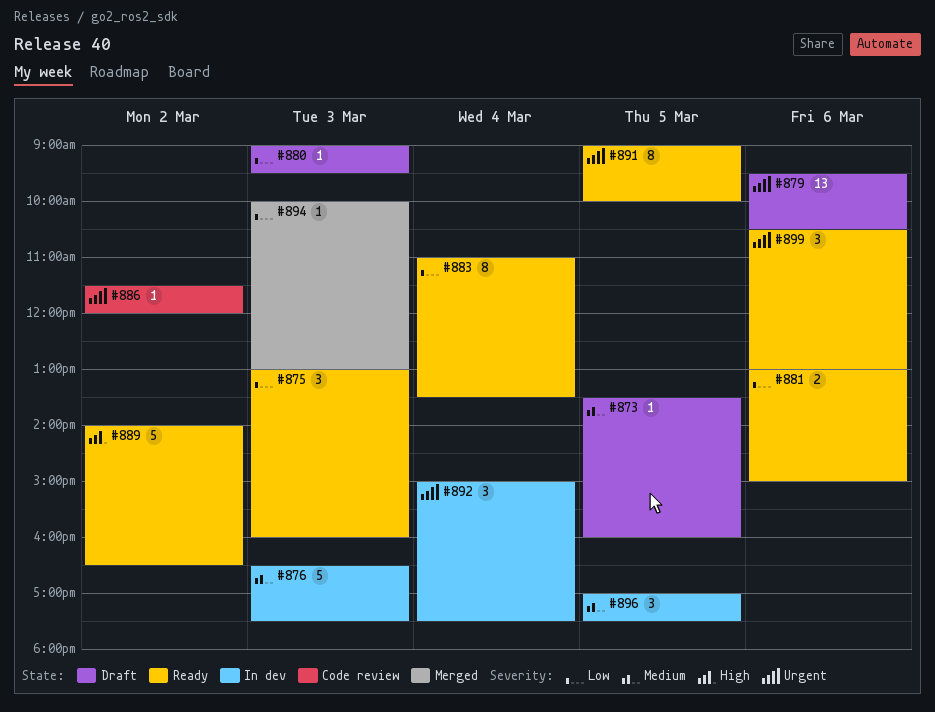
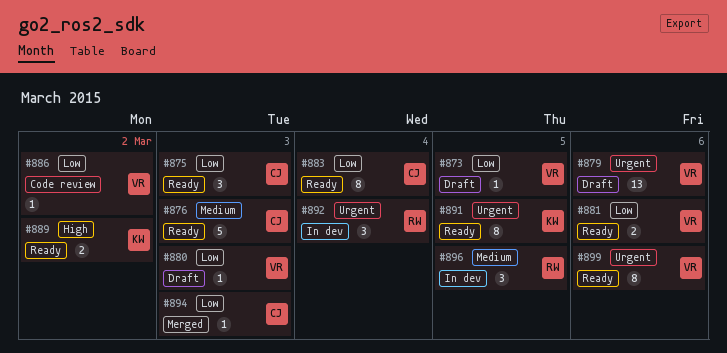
#873, priority: Medium -> Low
#876, status: In dev -> Ready
#886, priority: Urgent -> Low
#889, estimate: 5 -> 2
#899, estimate: 3 -> 8

